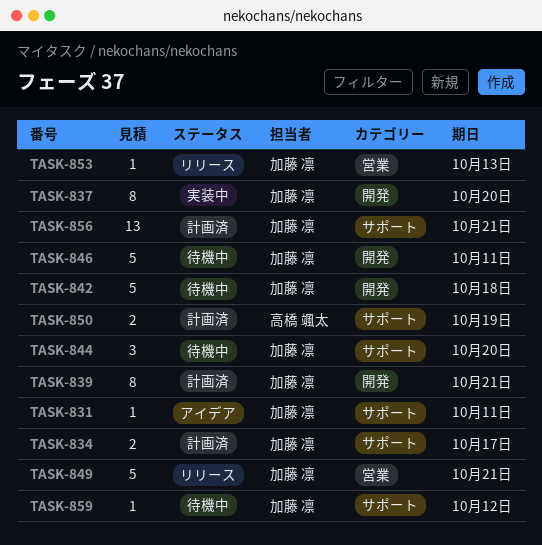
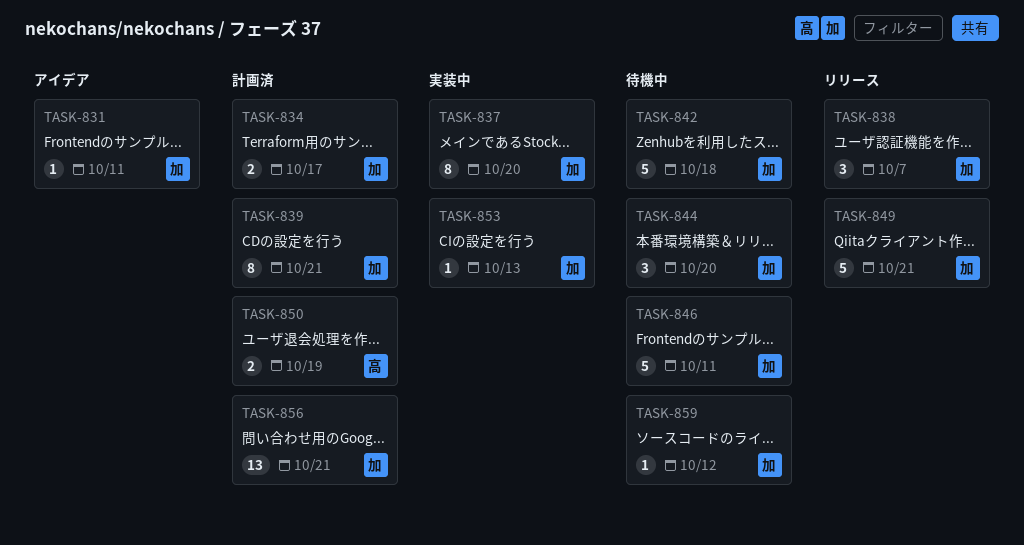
TASK-838: none -> present
TASK-853, status: リリース -> 実装中

